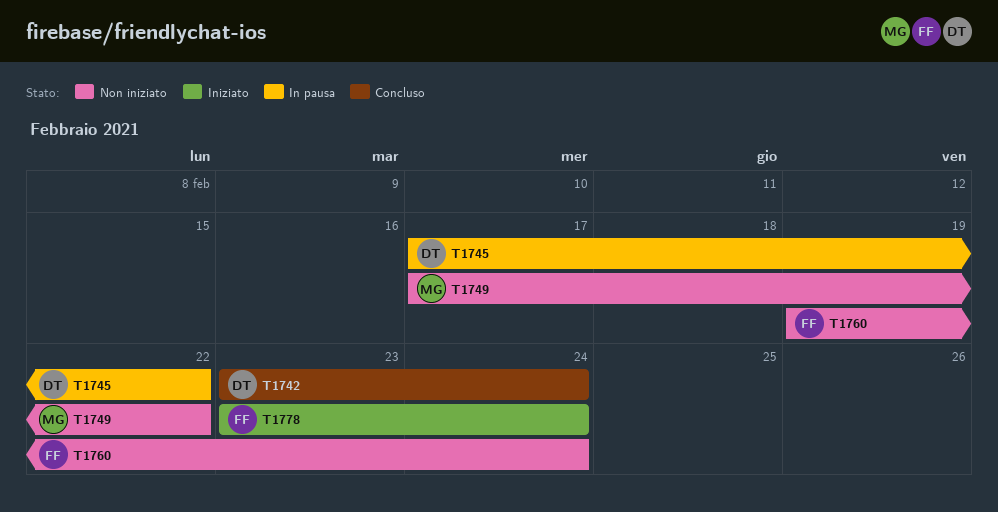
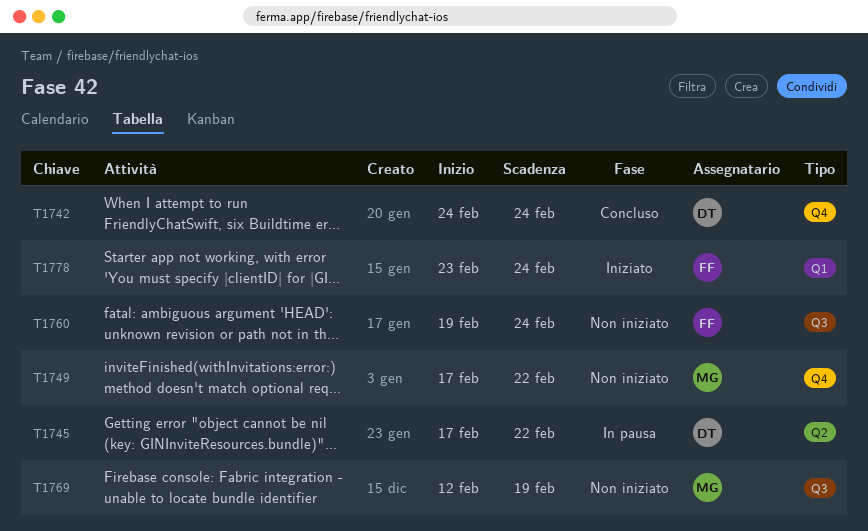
T1742, start: Feb 23 -> Feb 24
T1769: none -> present

